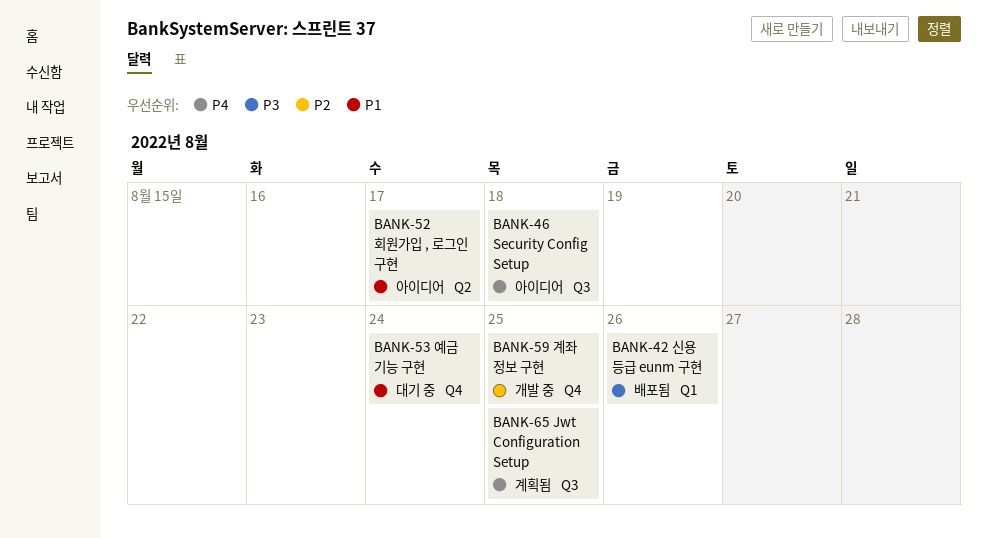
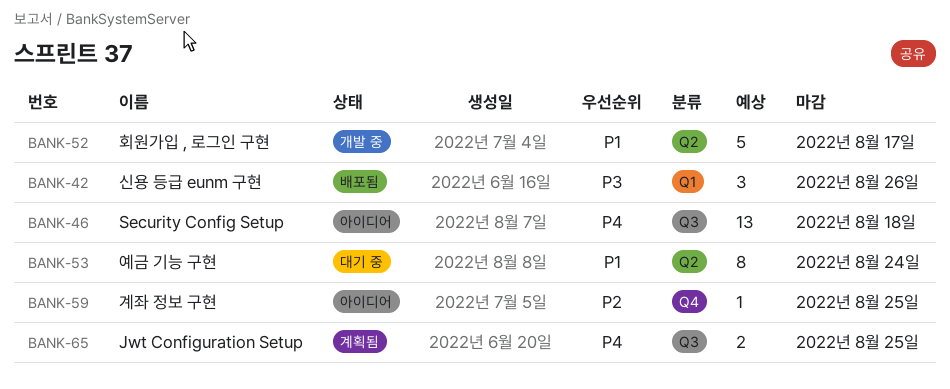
BANK-52, status: 아이디어 -> 개발 중
BANK-53, label: Q4 -> Q2
BANK-59, status: 개발 중 -> 아이디어

